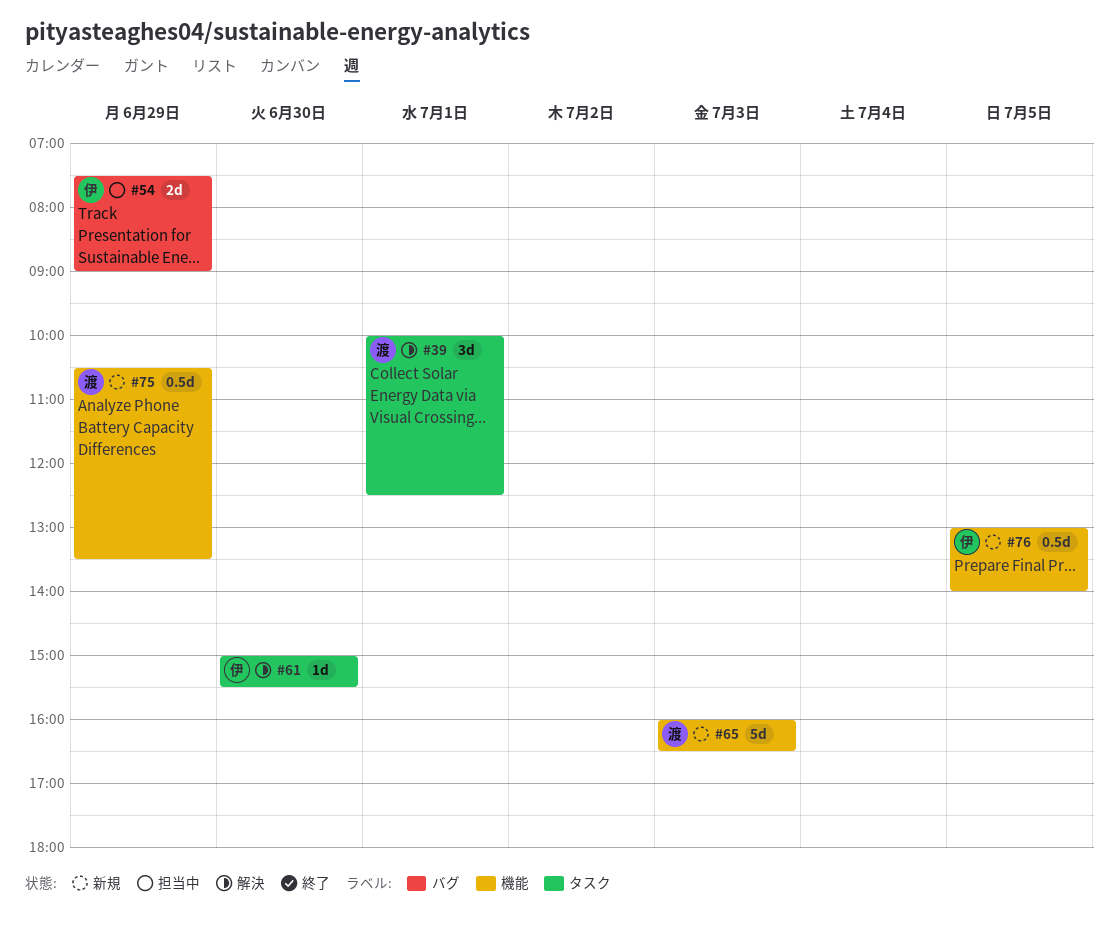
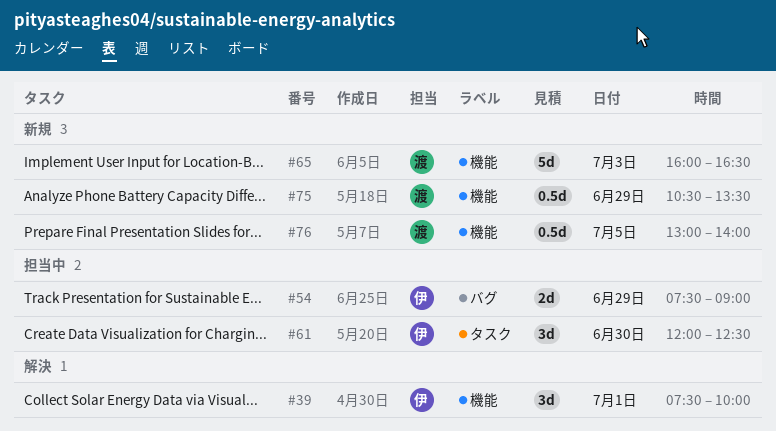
#39, owner: 渡 -> 伊
#39, label: タスク -> 機能
#39, begins: 10:00 -> 07:30
#39, ends: 12:30 -> 10:00
#61, status: 解決 -> 担当中
#61, estimate: 1d -> 3d
#61, begins: 15:00 -> 12:00
#61, ends: 15:30 -> 12:30
#76, owner: 伊 -> 渡

